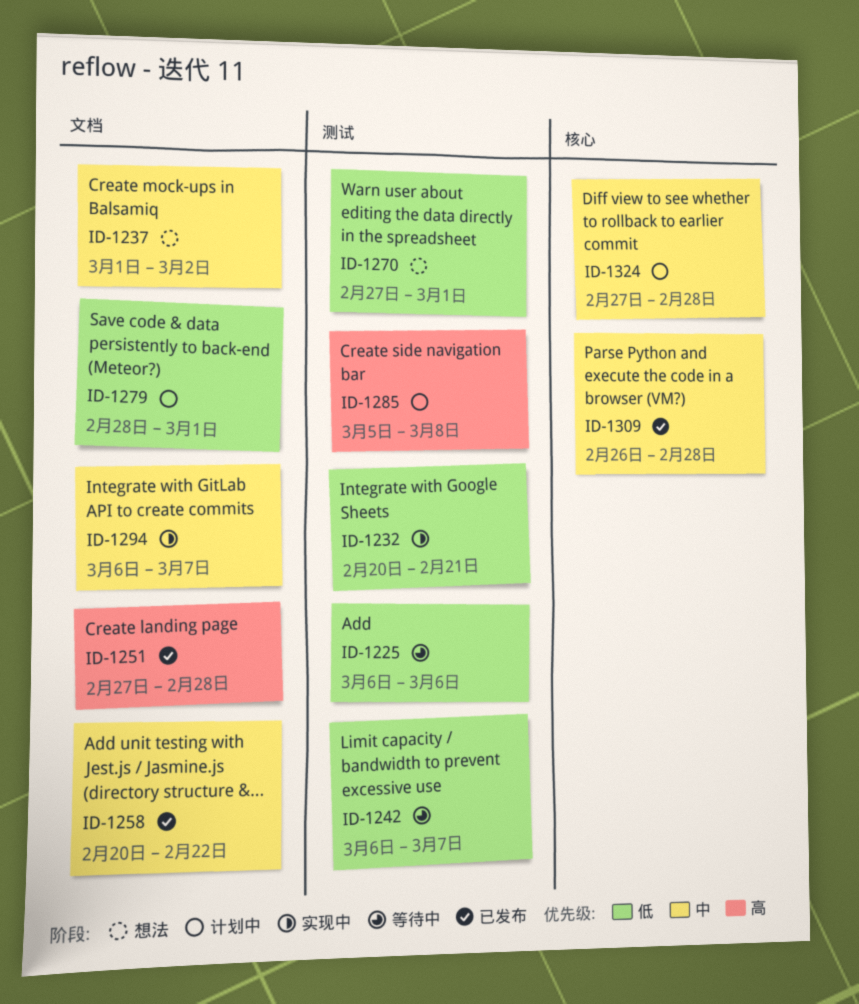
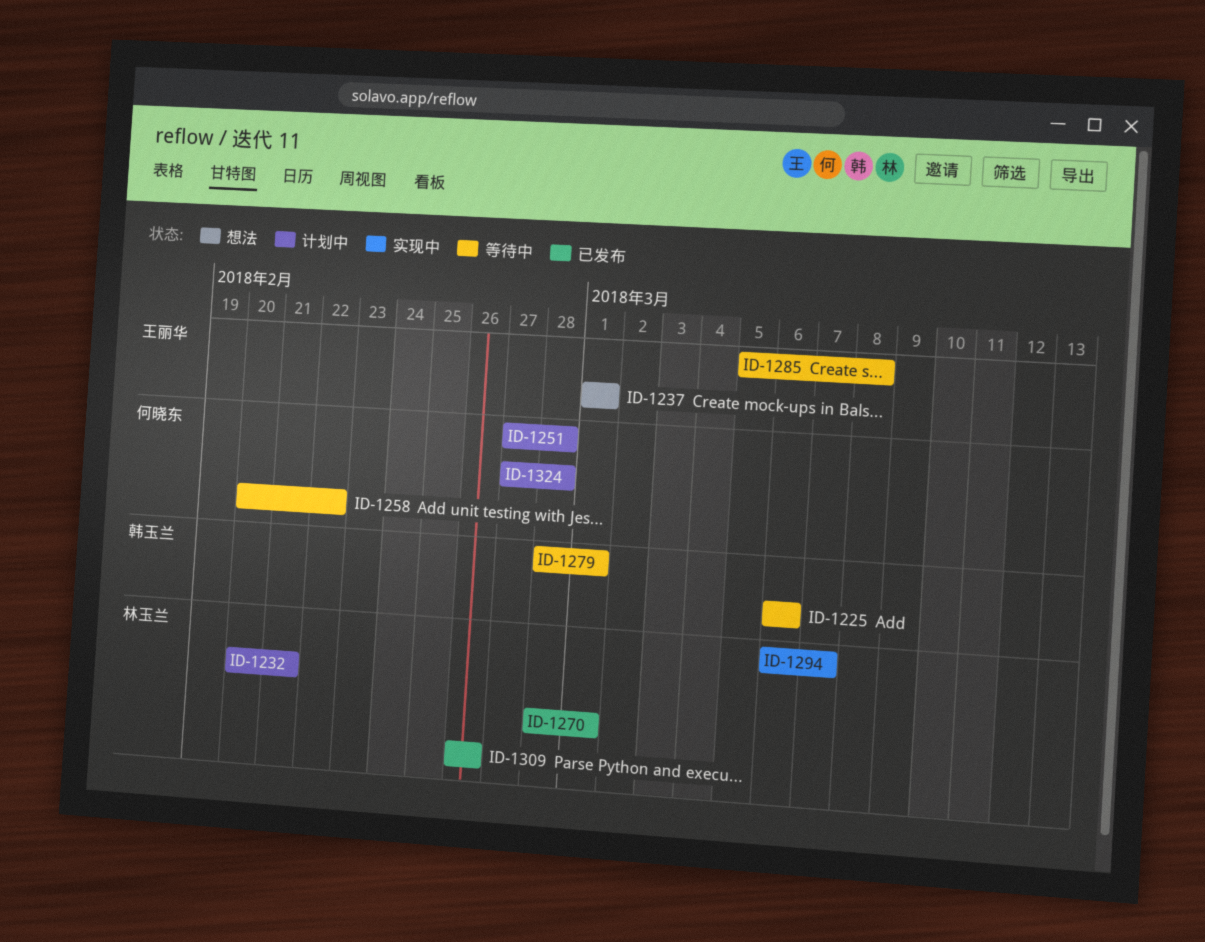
ID-1232, status: 实现中 -> 计划中
ID-1237, due: Mar 2 -> Mar 1
ID-1242: present -> none
ID-1251, status: 已发布 -> 计划中
ID-1258, status: 已发布 -> 等待中
ID-1270, status: 想法 -> 已发布
ID-1270, start: Feb 27 -> Feb 28
ID-1279, status: 计划中 -> 等待中
ID-1285, status: 计划中 -> 等待中
ID-1309, due: Feb 28 -> Feb 26

